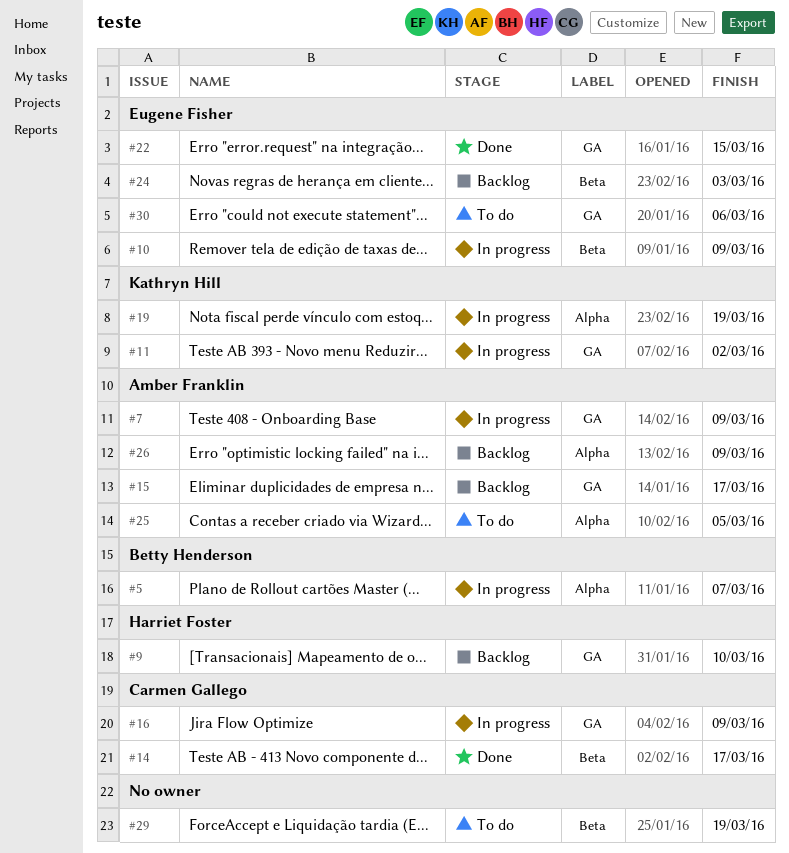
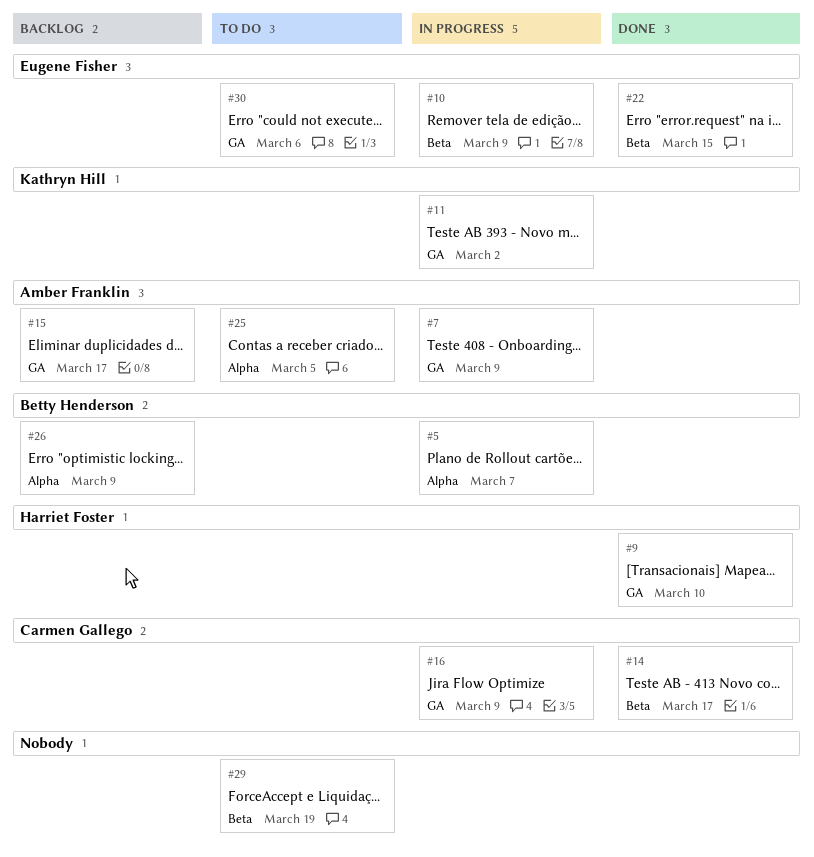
#9, status: Backlog -> Done
#19: present -> none
#22, label: GA -> Beta
#24: present -> none
#26, owner: Amber Franklin -> Betty Henderson

